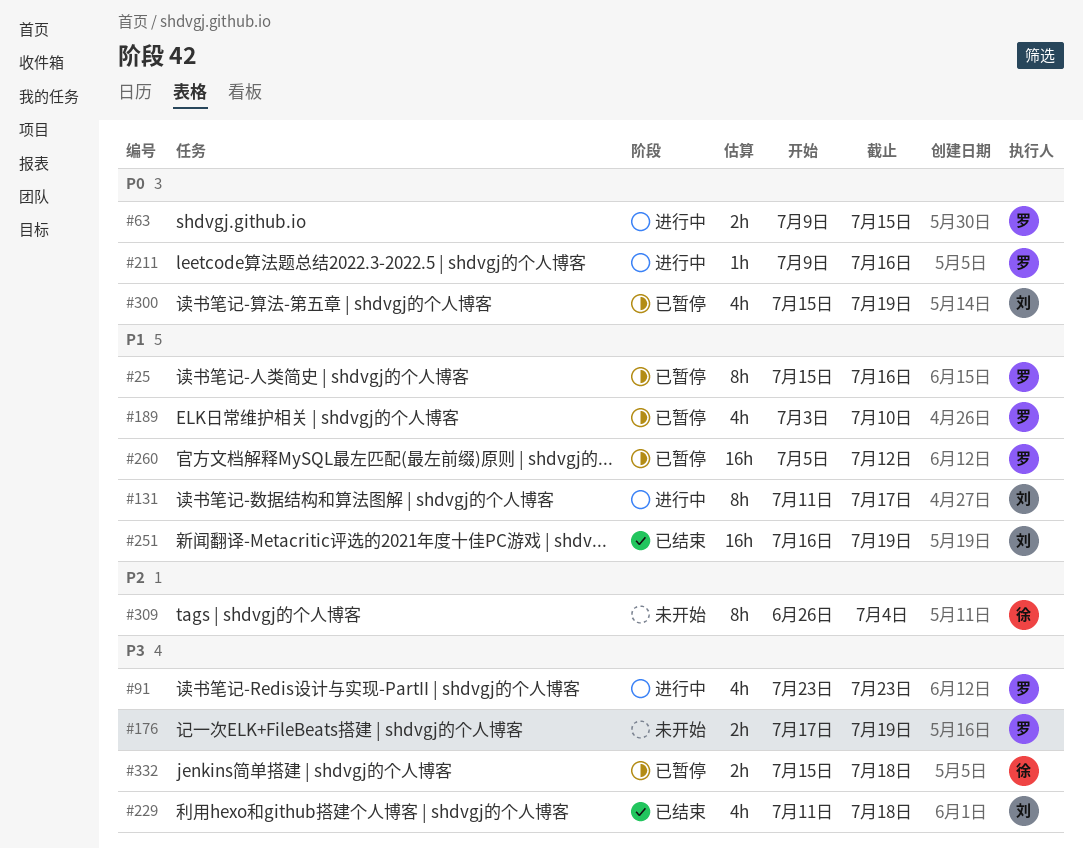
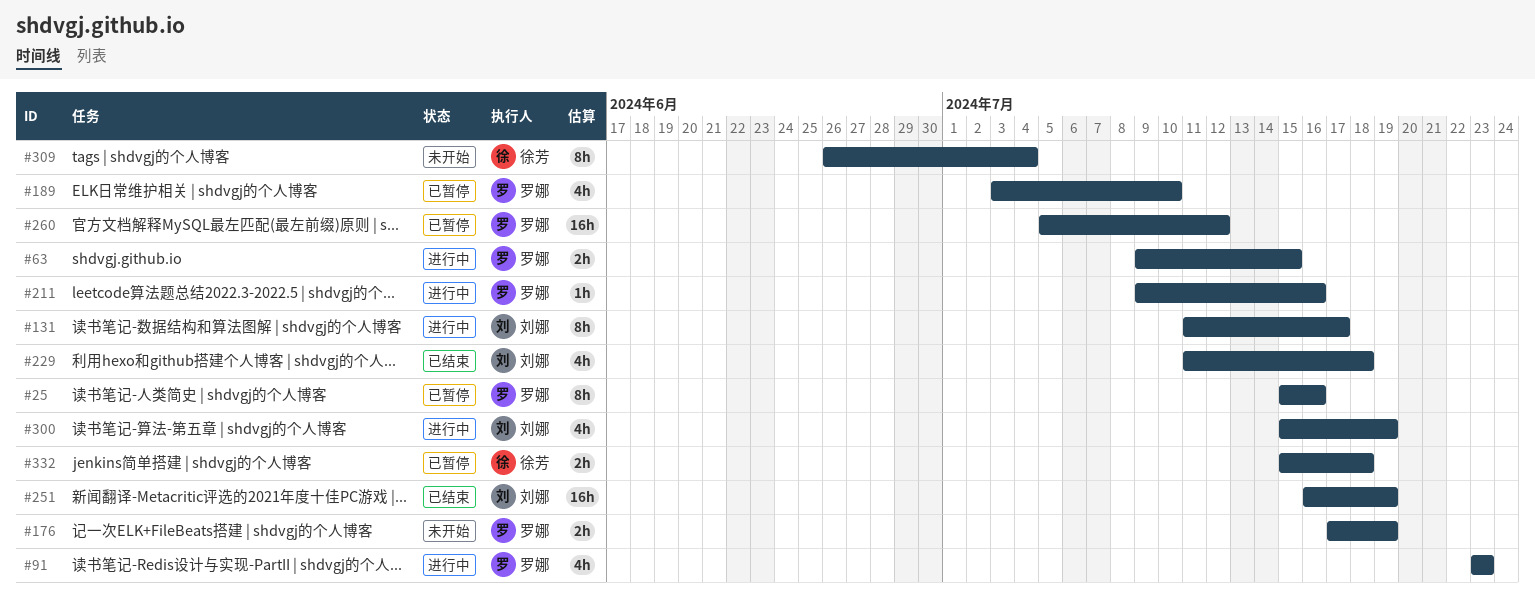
#300, status: 已暂停 -> 进行中

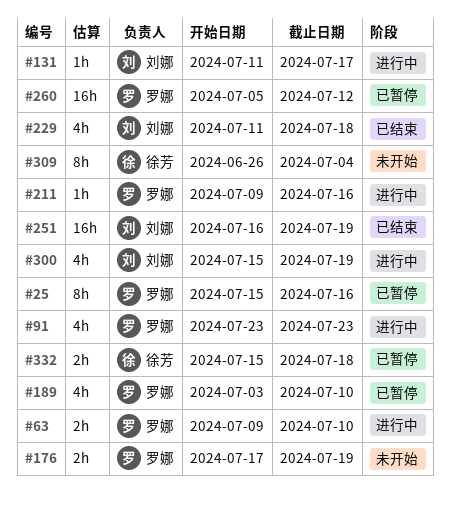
#63, due: Jul 15 -> Jul 10
#131, estimate: 8h -> 1h

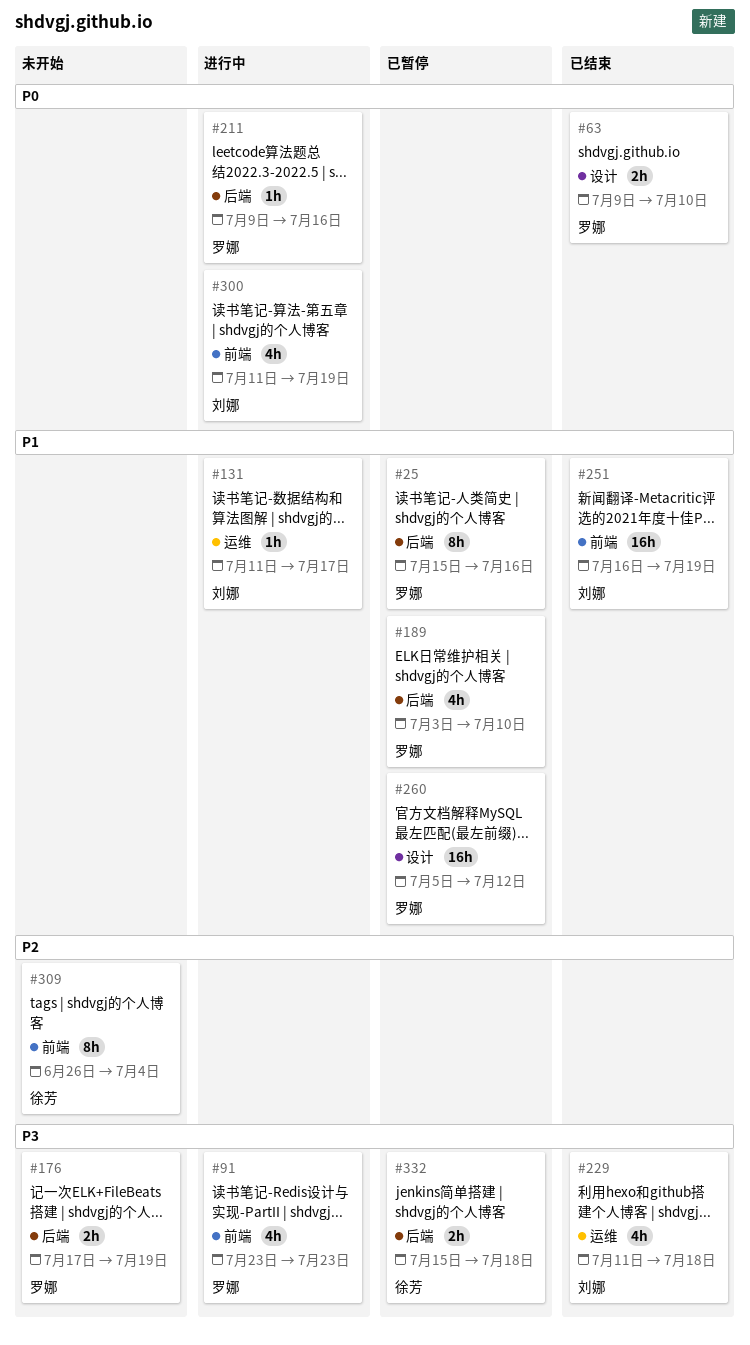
#63, status: 进行中 -> 已结束
#300, start: Jul 15 -> Jul 11

